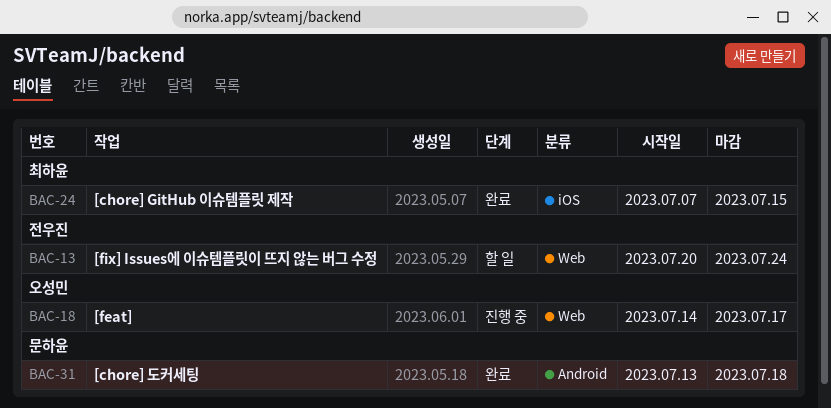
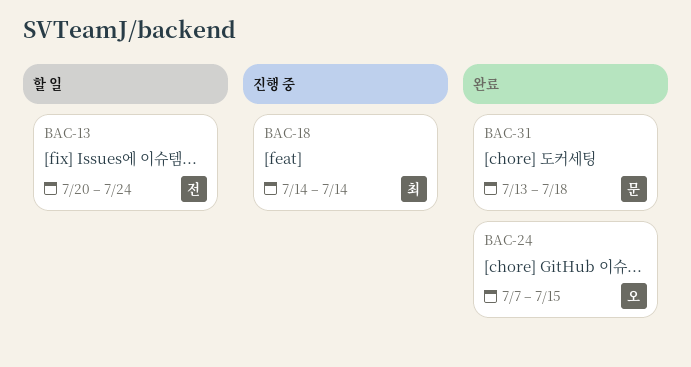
BAC-18, owner: 오성민 -> 최하윤
BAC-18, due: Jul 17 -> Jul 14
BAC-24, owner: 최하윤 -> 오성민

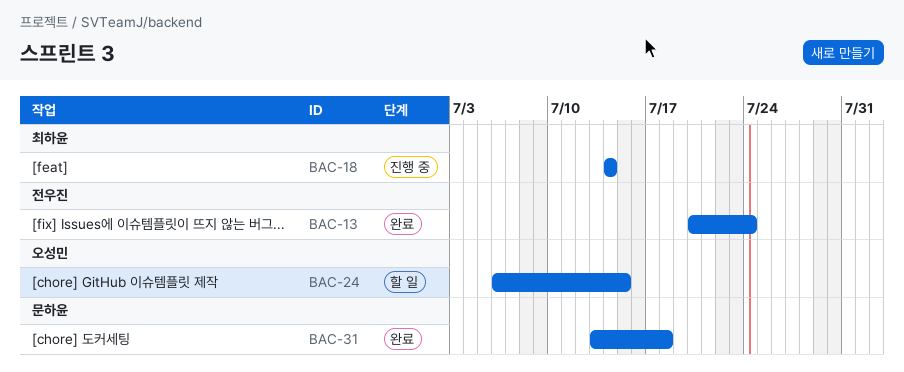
BAC-13, status: 할 일 -> 완료
BAC-24, status: 완료 -> 할 일
BAC-24, start: Jul 7 -> Jul 6

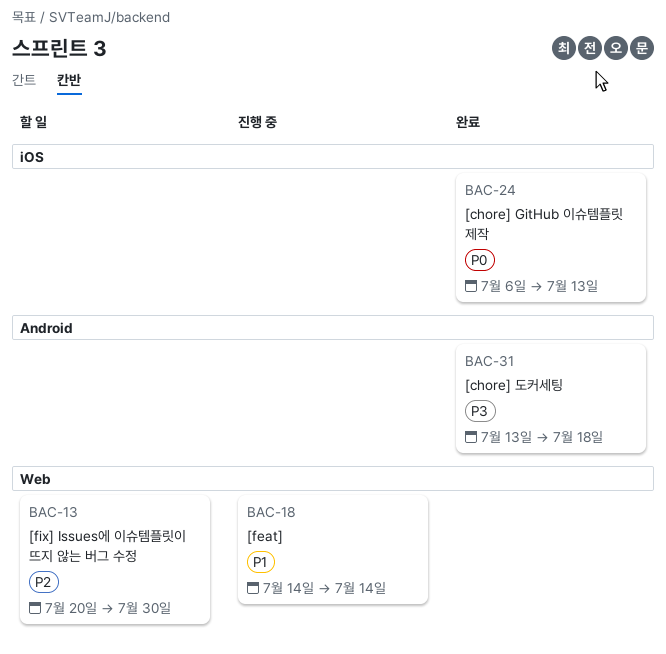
BAC-13, status: 완료 -> 할 일
BAC-13, due: Jul 24 -> Jul 30
BAC-24, status: 할 일 -> 완료
BAC-24, due: Jul 15 -> Jul 13

